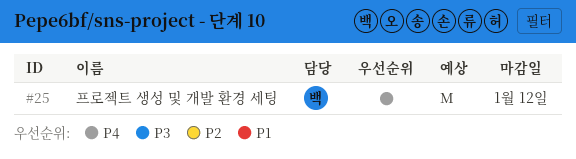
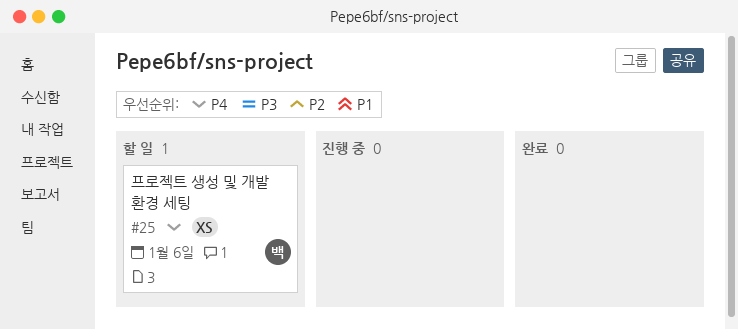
#25, estimate: M -> XS
#25, due: Jan 12 -> Jan 6

